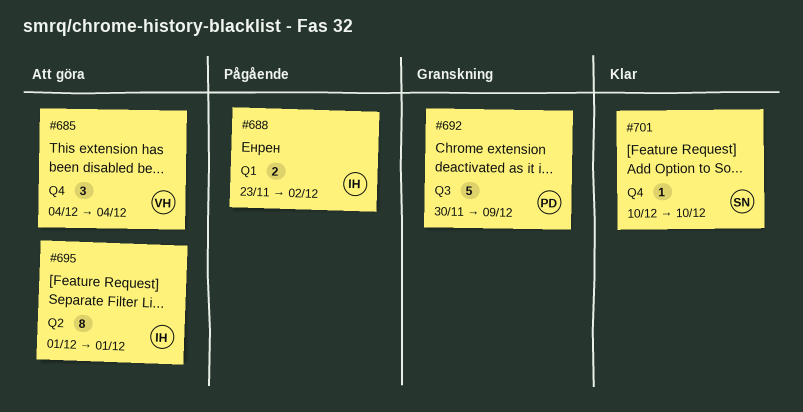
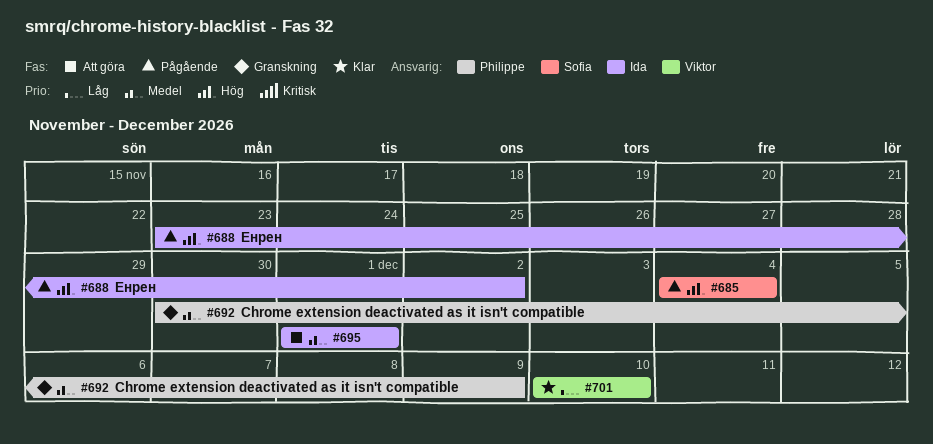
#685, status: Att göra -> Pågående
#685, owner: Viktor -> Sofia
#701, owner: Sofia -> Viktor

